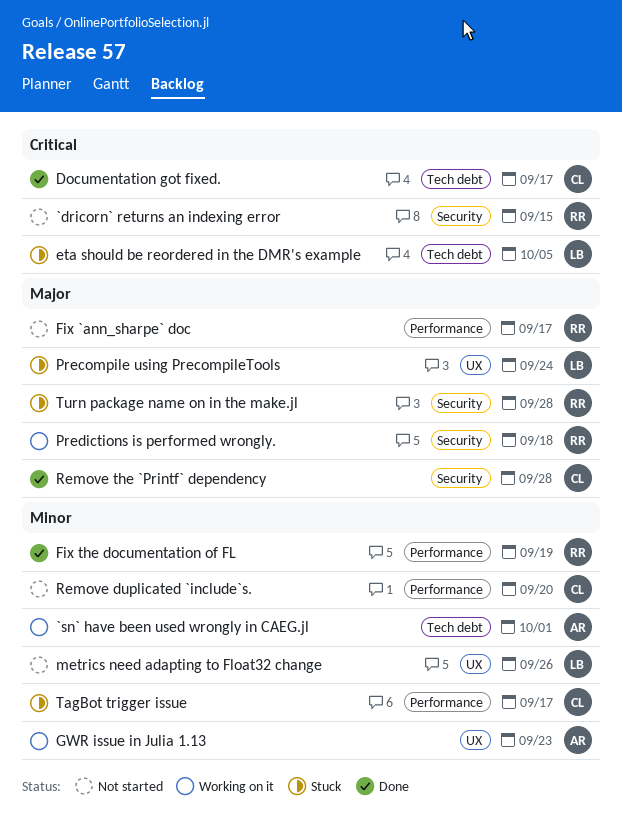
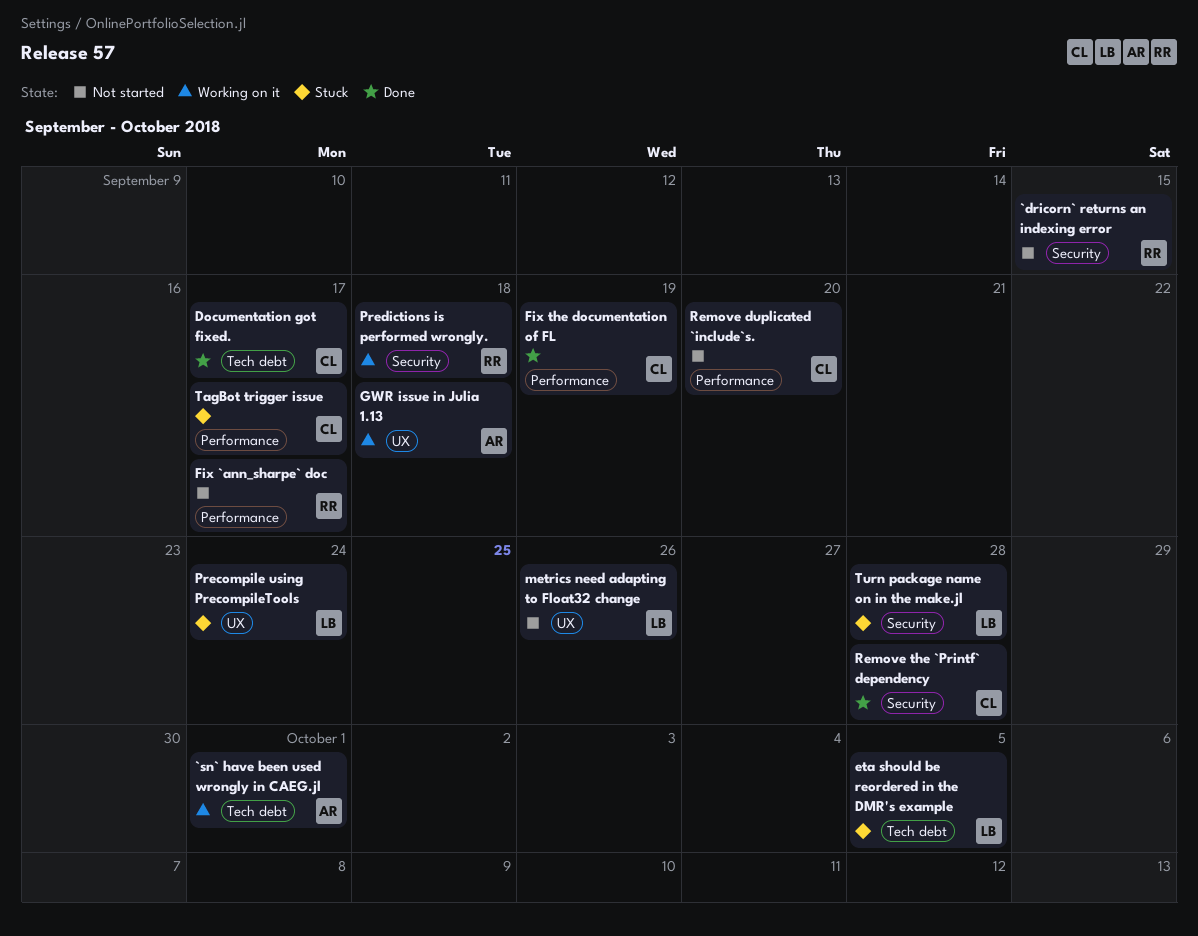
Fix the documentation of FL, owner: RR -> CL
GWR issue in Julia 1.13, due: Sep 23 -> Sep 18
Turn package name on in the make.jl, owner: RR -> LB

